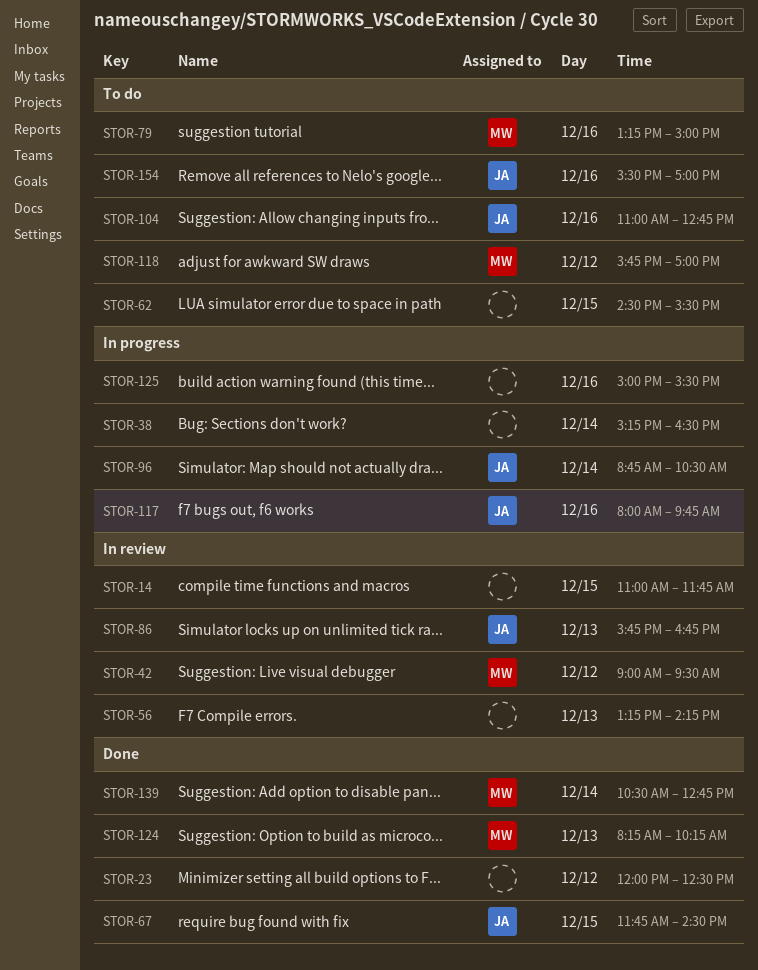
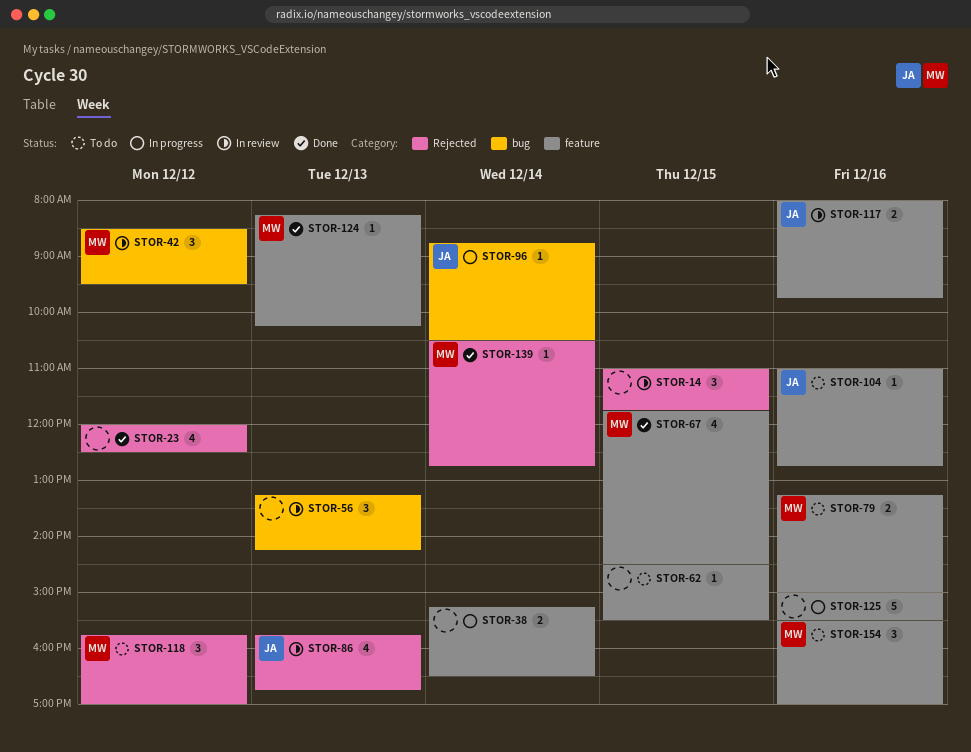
STOR-42, begins: 09:00 -> 08:30
STOR-67, owner: JA -> MW
STOR-117, status: In progress -> In review
STOR-154, owner: JA -> MW

